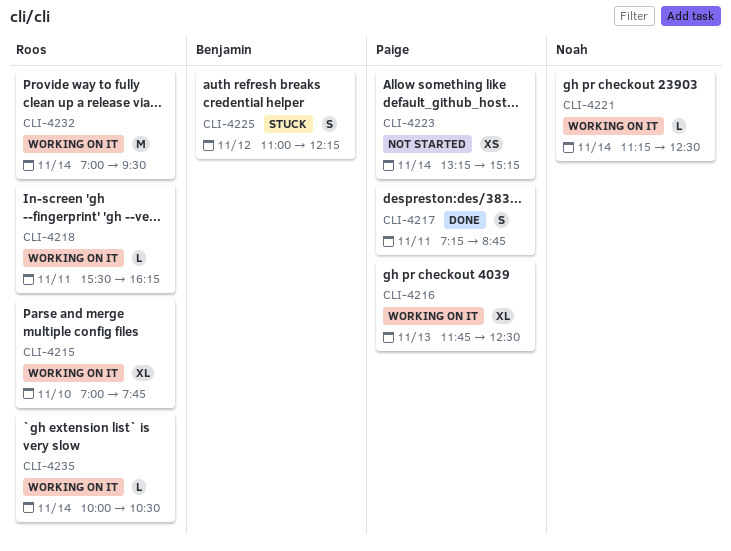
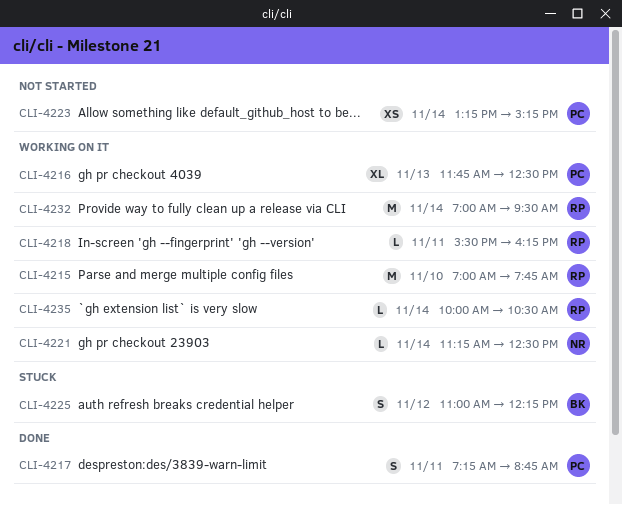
CLI-4215, estimate: XL -> M

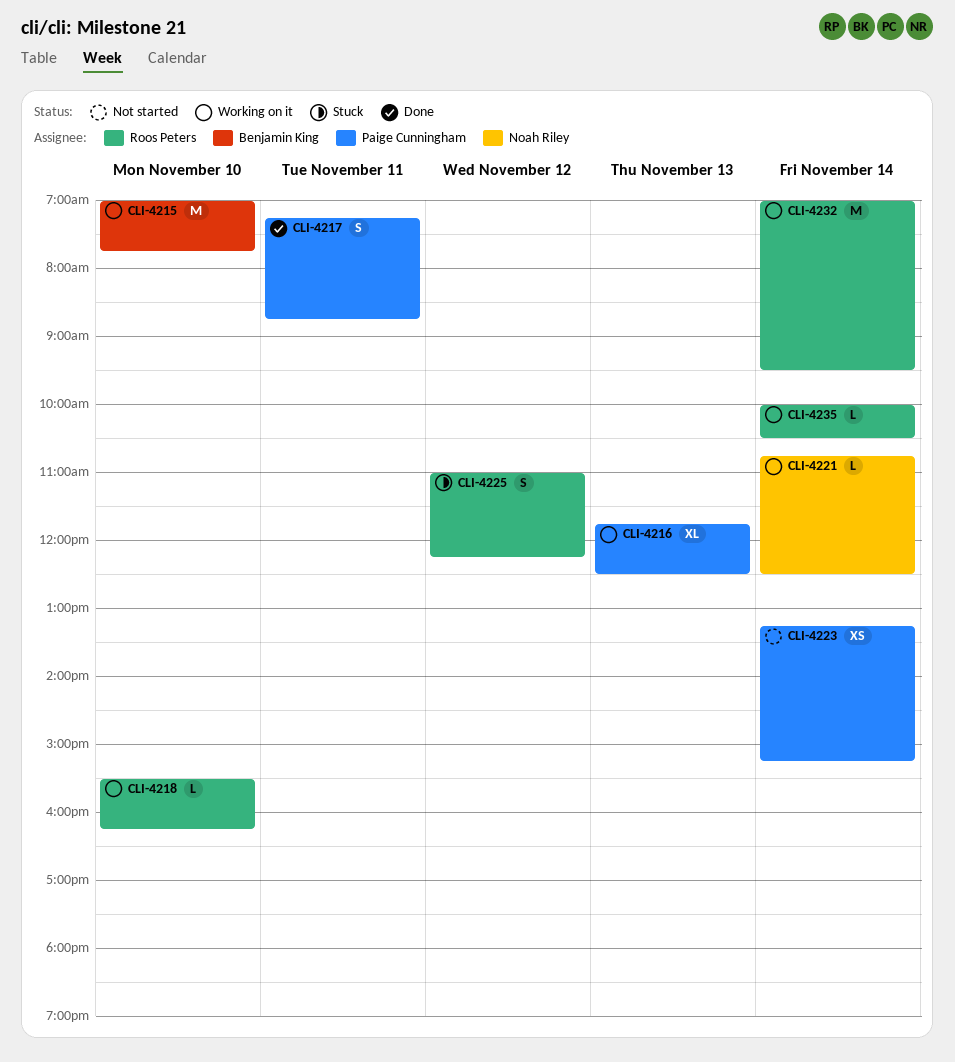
CLI-4215, owner: Roos Peters -> Benjamin King
CLI-4218, day: Nov 11 -> Nov 10
CLI-4221, begins: 11:15 -> 10:45
CLI-4225, owner: Benjamin King -> Roos Peters

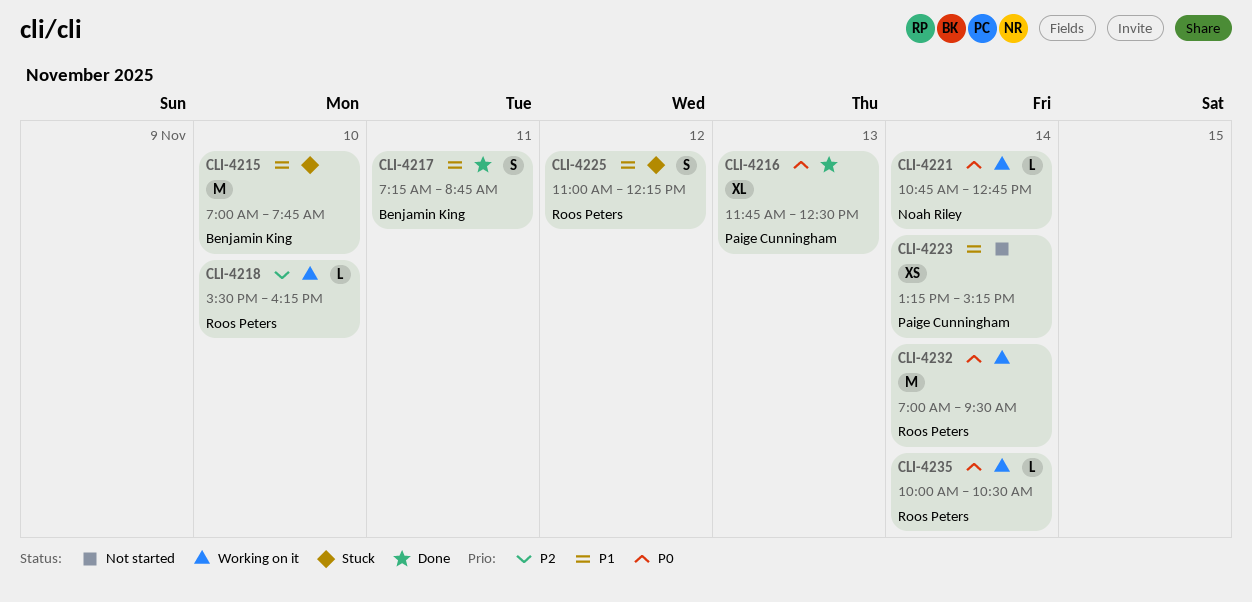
CLI-4215, status: Working on it -> Stuck
CLI-4216, status: Working on it -> Done
CLI-4217, owner: Paige Cunningham -> Benjamin King
CLI-4221, ends: 12:30 -> 12:45

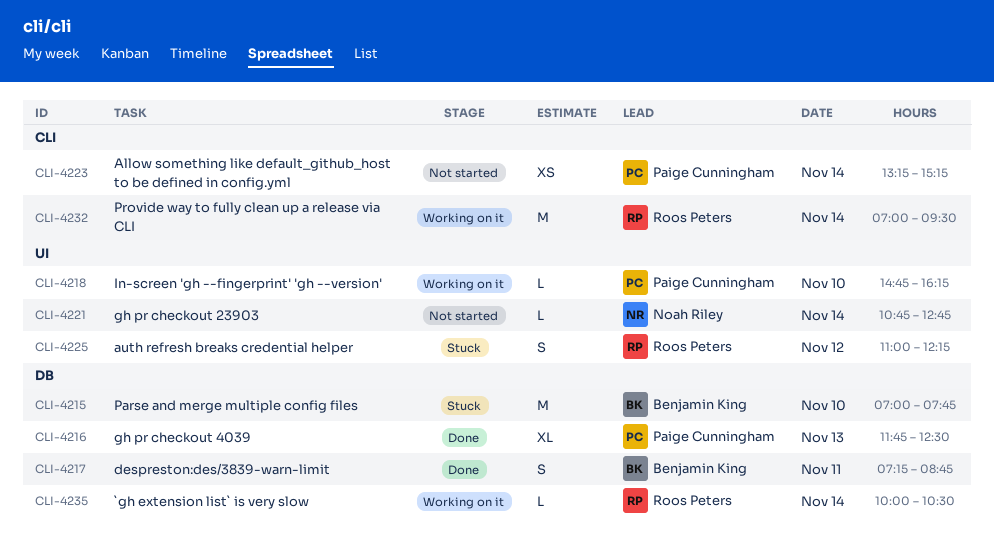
CLI-4218, owner: Roos Peters -> Paige Cunningham
CLI-4218, begins: 15:30 -> 14:45
CLI-4221, status: Working on it -> Not started

